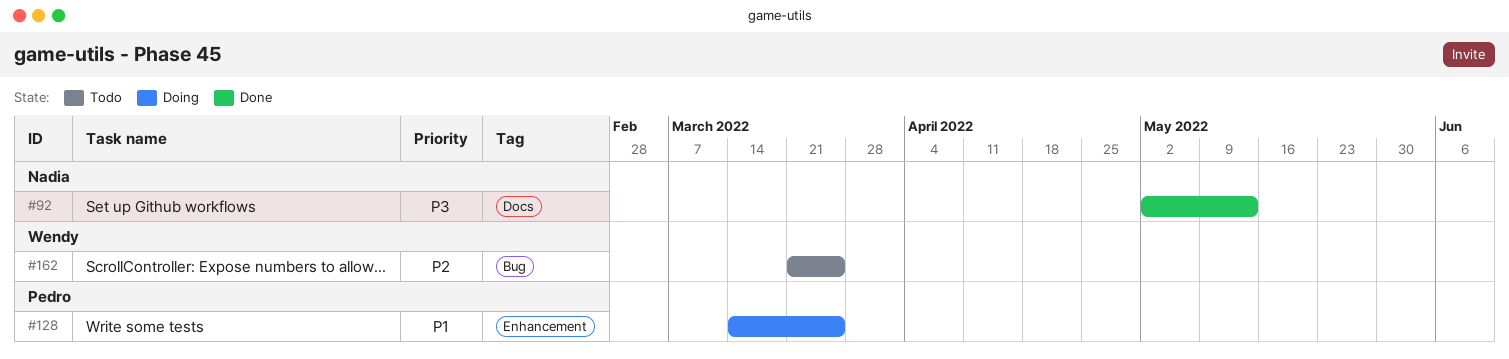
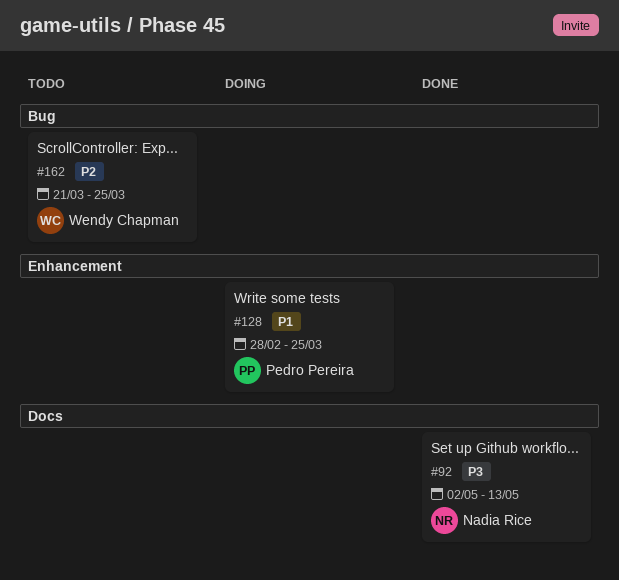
#128, start: Mar 14 -> Feb 28

